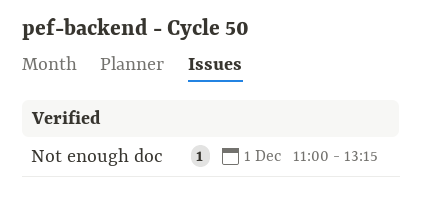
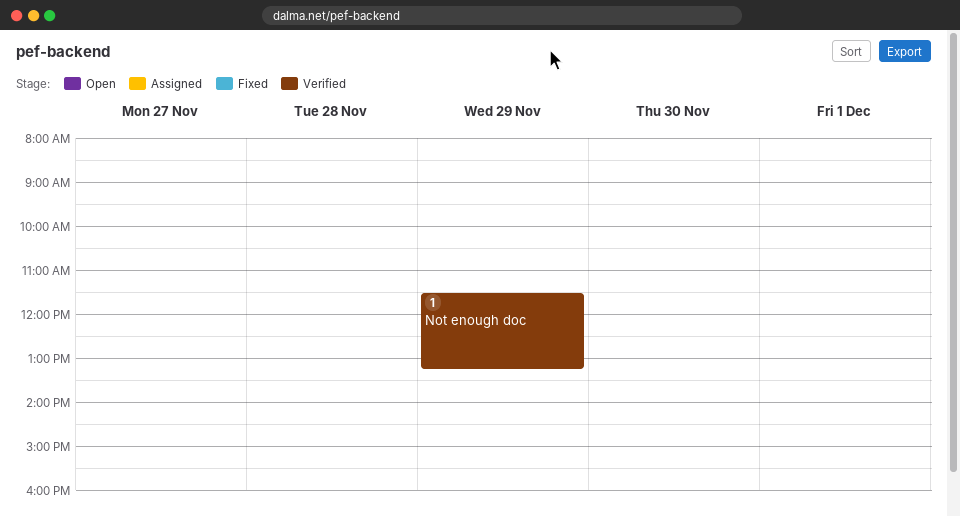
Not enough doc, day: Dec 1 -> Nov 29
Not enough doc, begins: 11:00 -> 11:30

